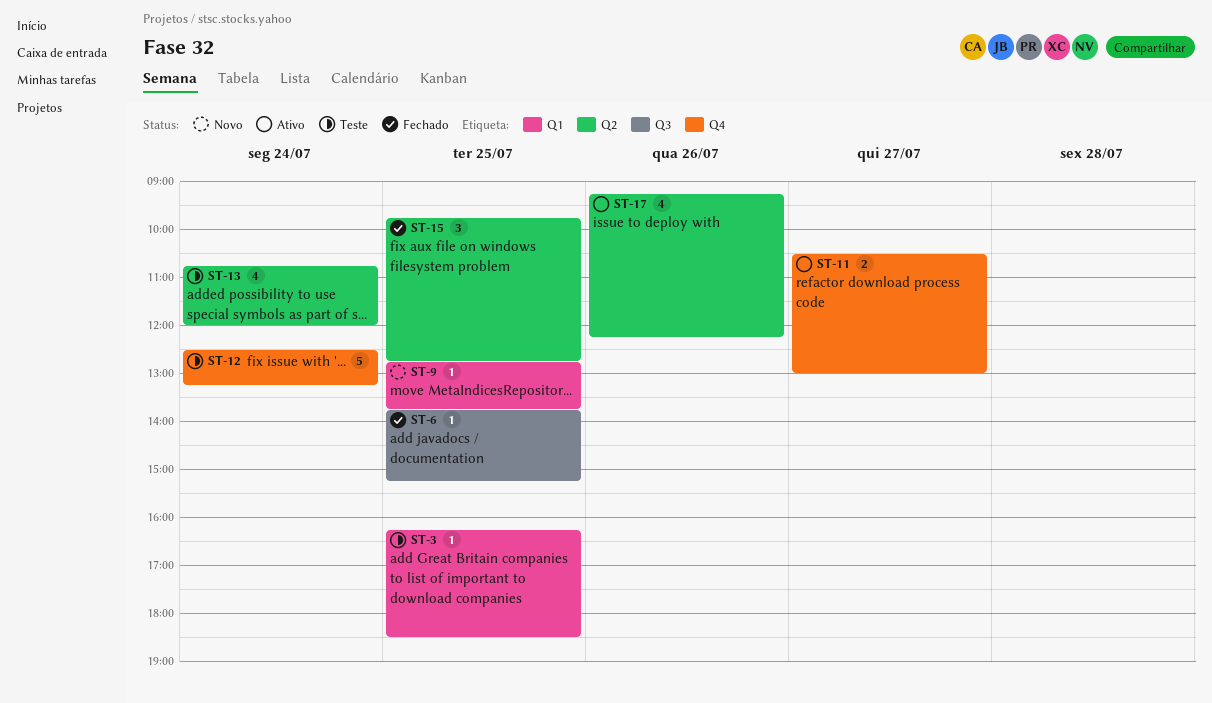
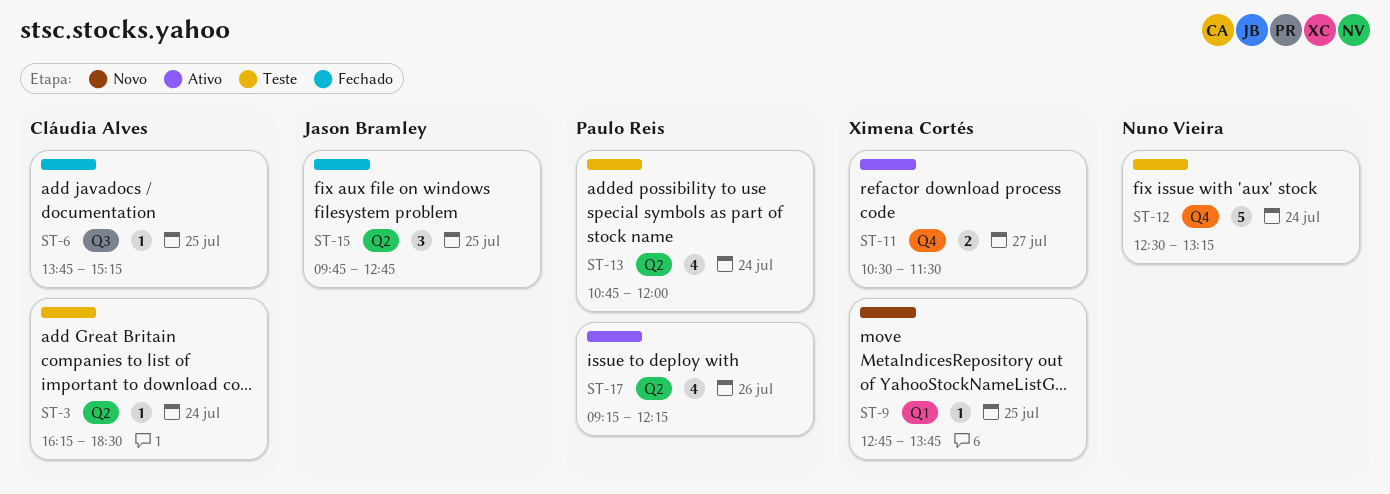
ST-3, label: Q1 -> Q2
ST-3, day: Jul 25 -> Jul 24
ST-11, ends: 13:00 -> 11:30

